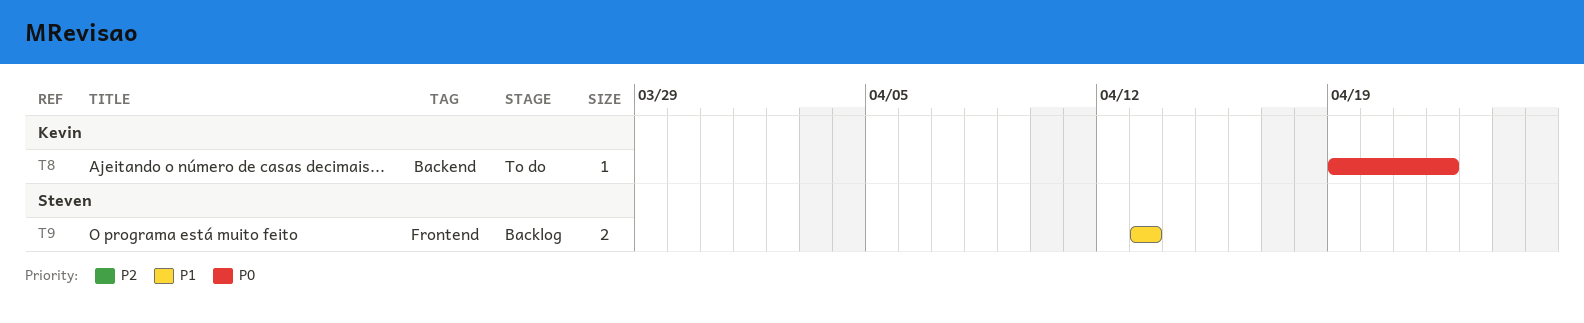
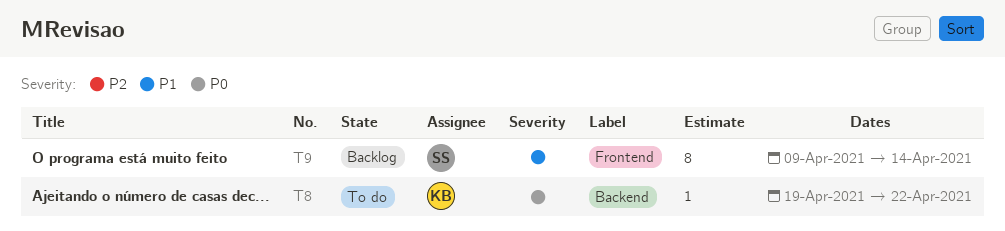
T9, estimate: 2 -> 8
T9, start: Apr 13 -> Apr 9
T9, due: Apr 13 -> Apr 14

